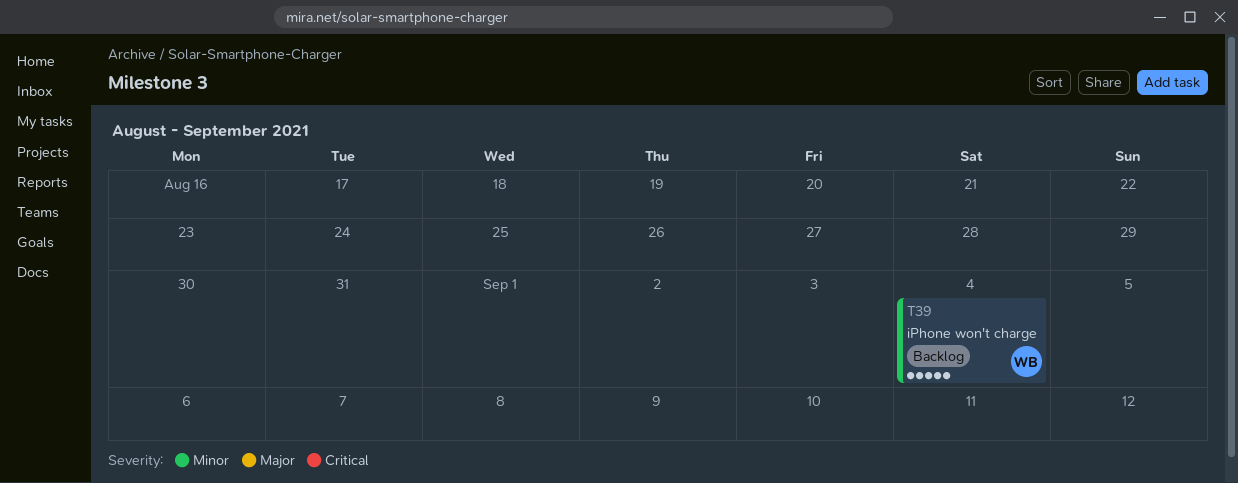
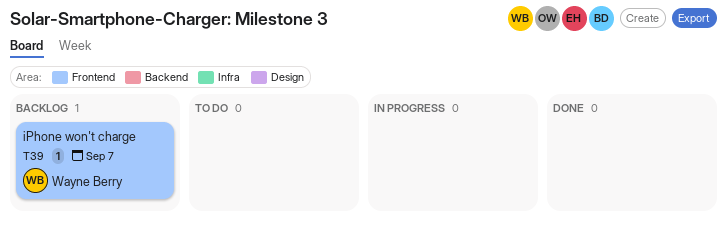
T39, estimate: 5 -> 1
T39, due: Sep 4 -> Sep 7

